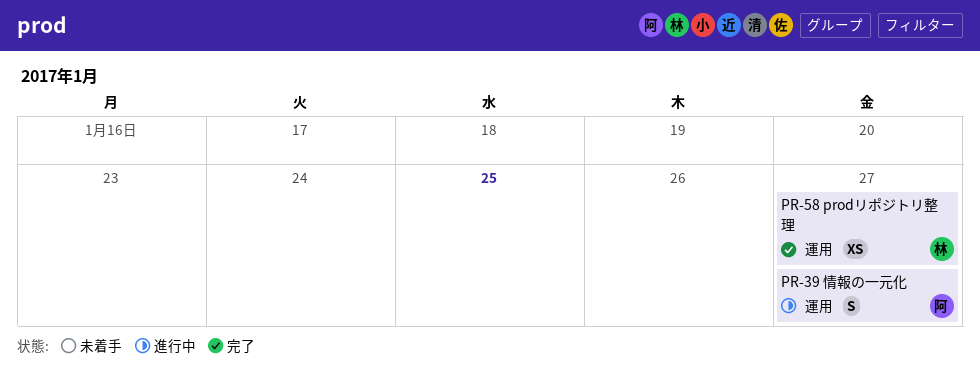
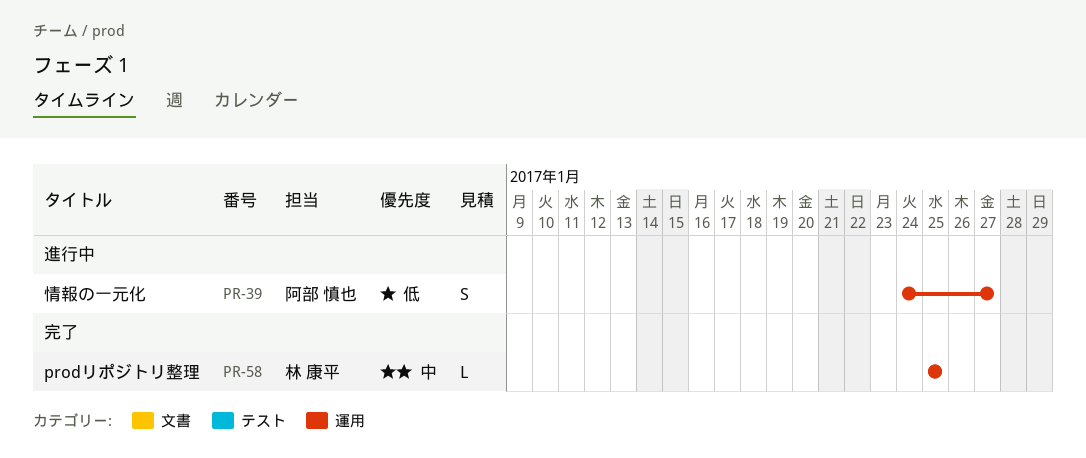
PR-58, estimate: XS -> L
PR-58, due: Jan 27 -> Jan 25

